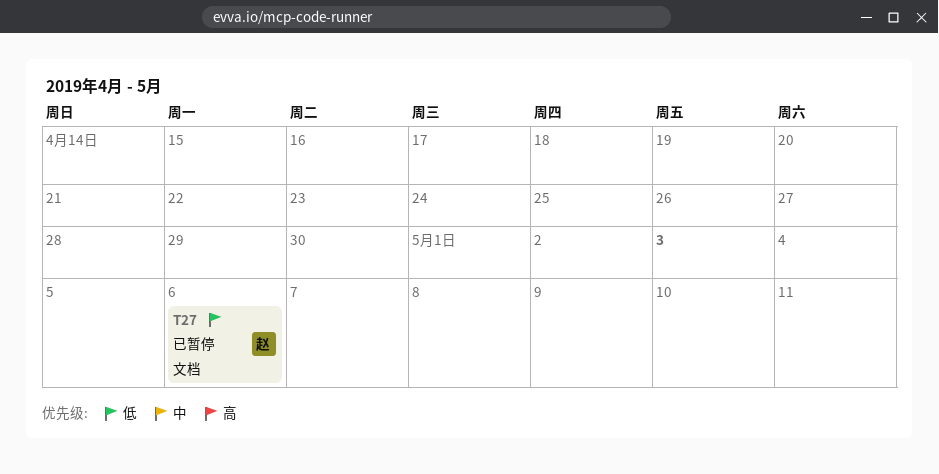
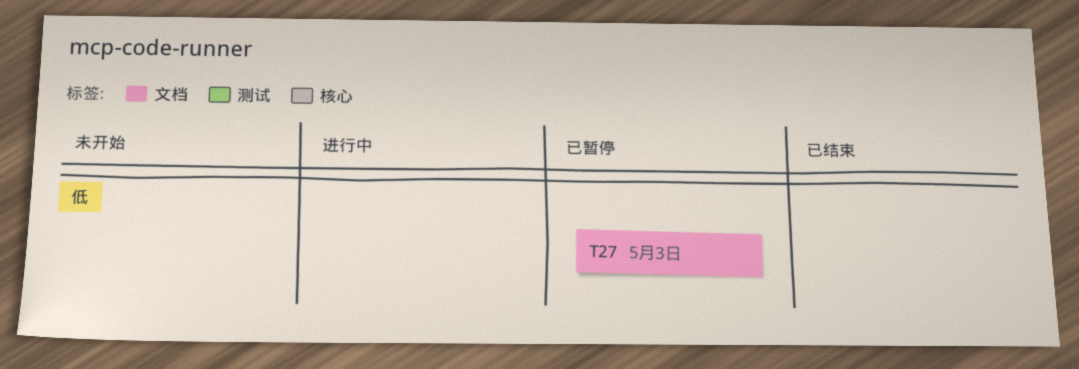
T27, due: May 6 -> May 3

